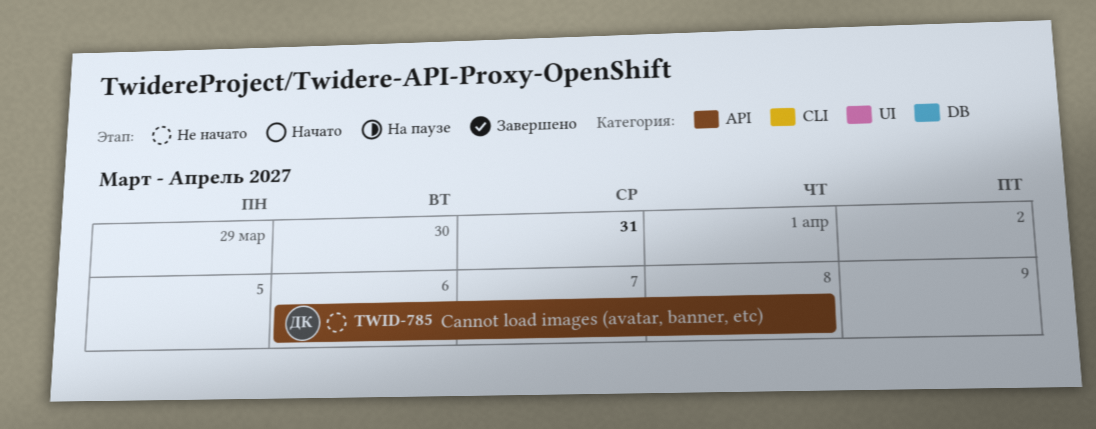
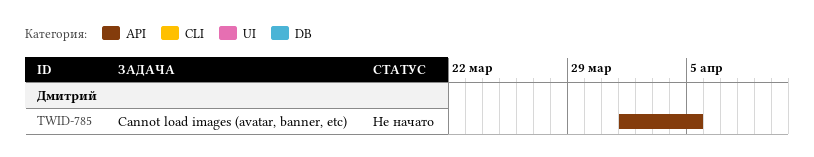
TWID-785, start: Apr 6 -> Apr 1
TWID-785, due: Apr 8 -> Apr 5

